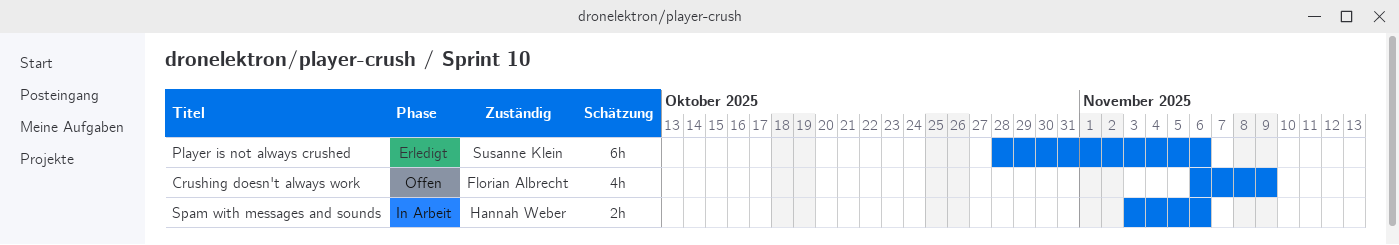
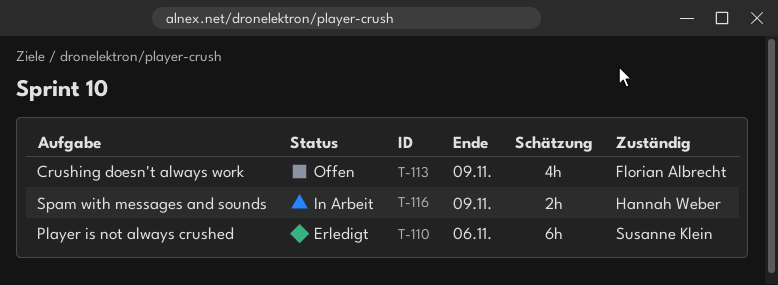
Spam with messages and sounds, due: Nov 6 -> Nov 9

